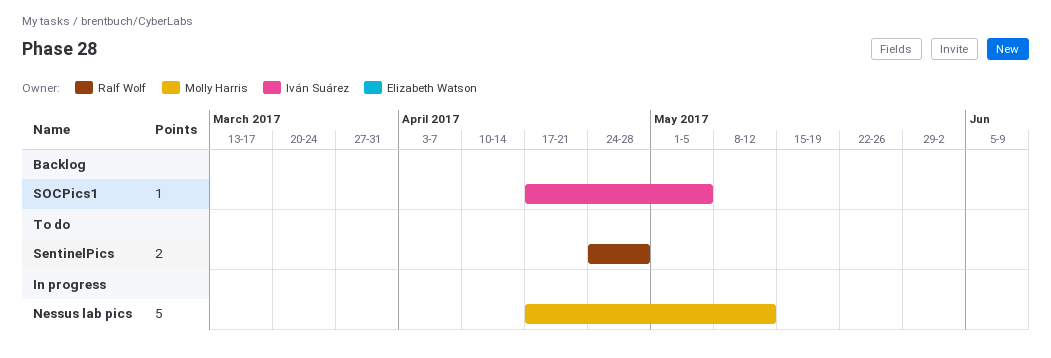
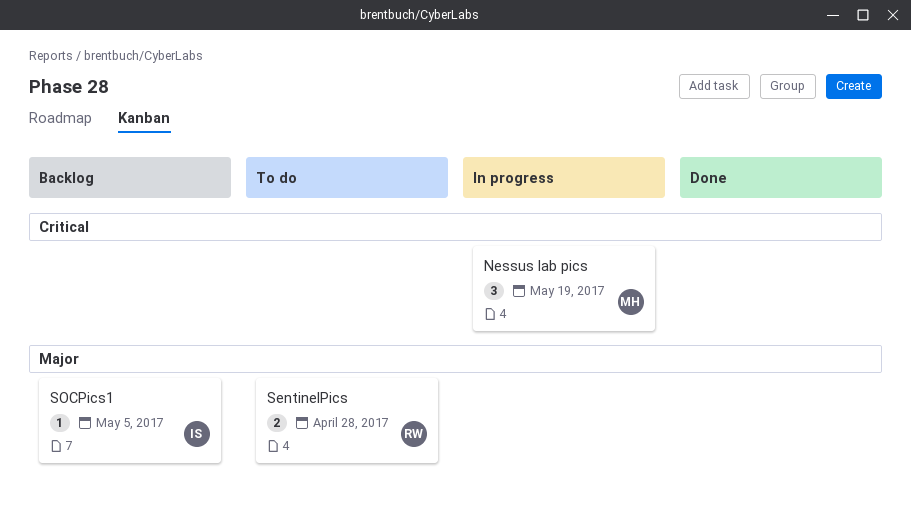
Nessus lab pics, estimate: 5 -> 3
Nessus lab pics, due: May 12 -> May 19

